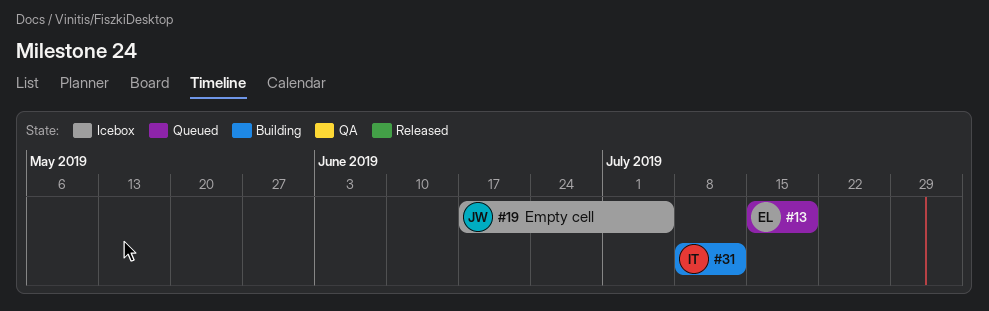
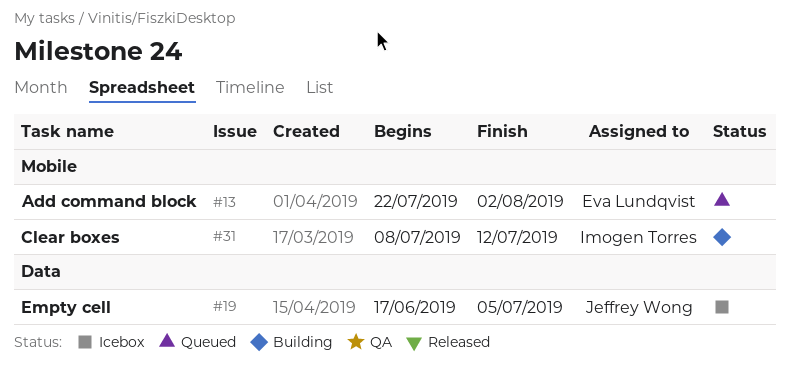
#13, start: Jul 15 -> Jul 22
#13, due: Jul 19 -> Aug 2

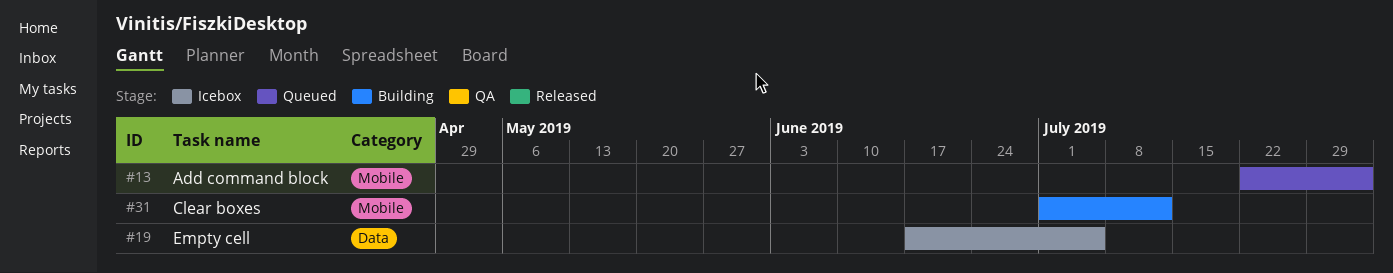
#31, start: Jul 8 -> Jul 1

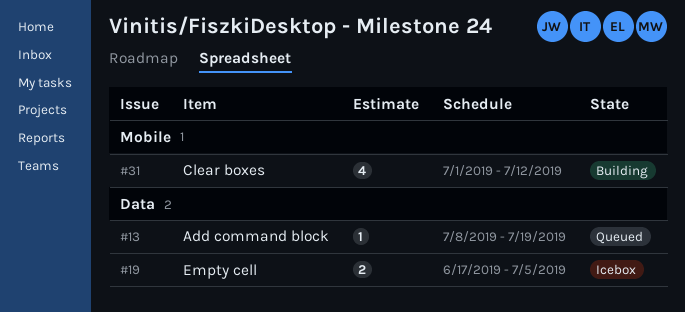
#13, label: Mobile -> Data
#13, start: Jul 22 -> Jul 8
#13, due: Aug 2 -> Jul 19

